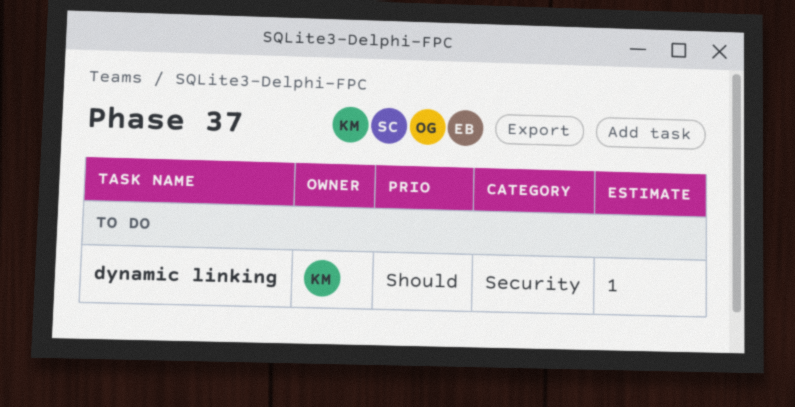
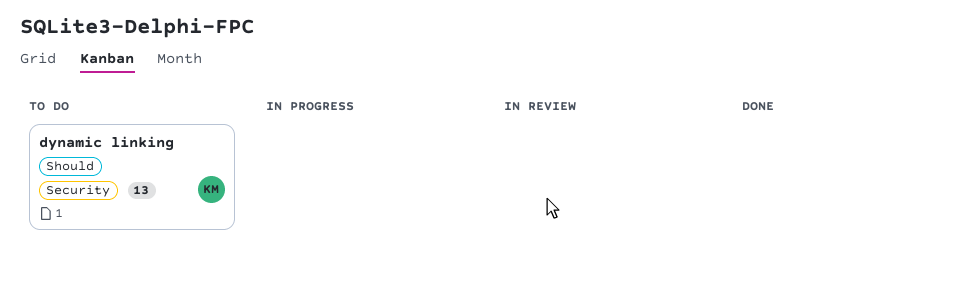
dynamic linking, estimate: 1 -> 13

